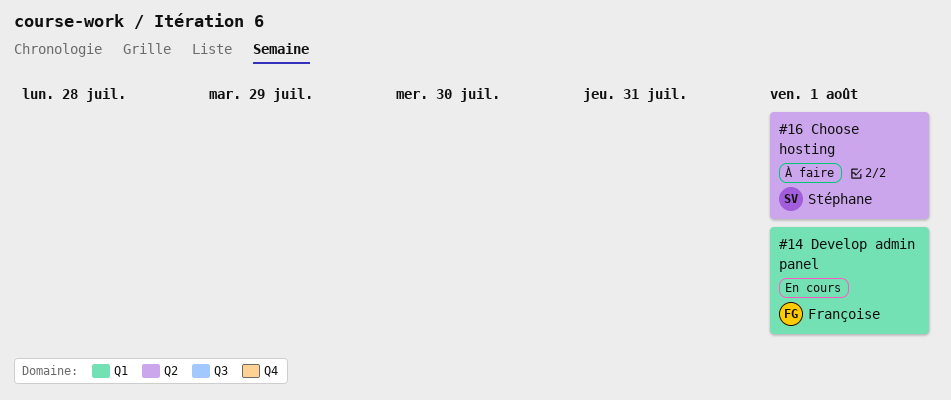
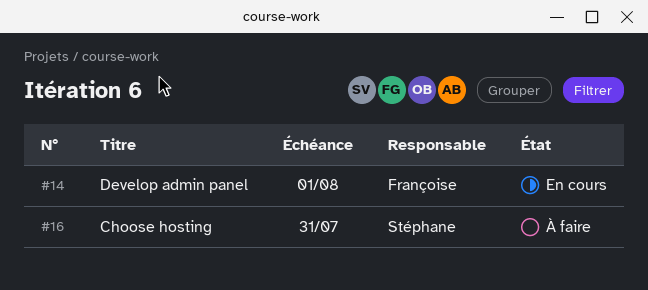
#16, due: Aug 1 -> Jul 31

